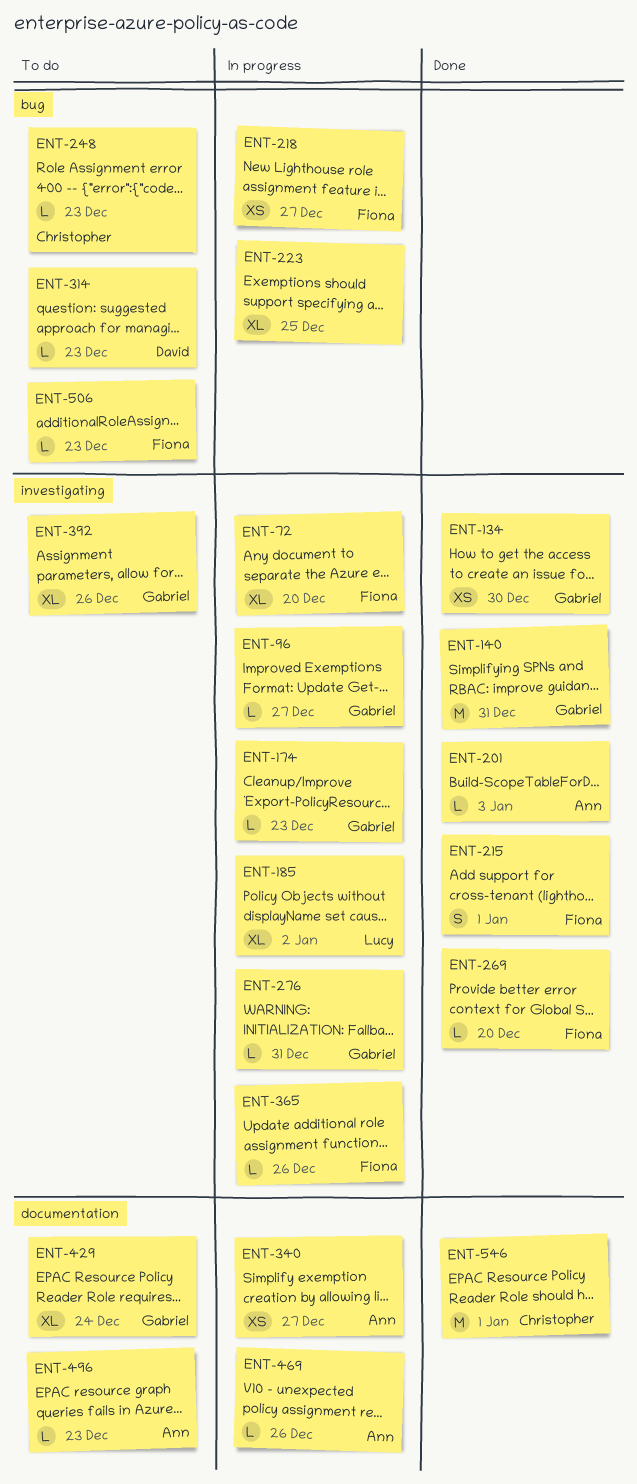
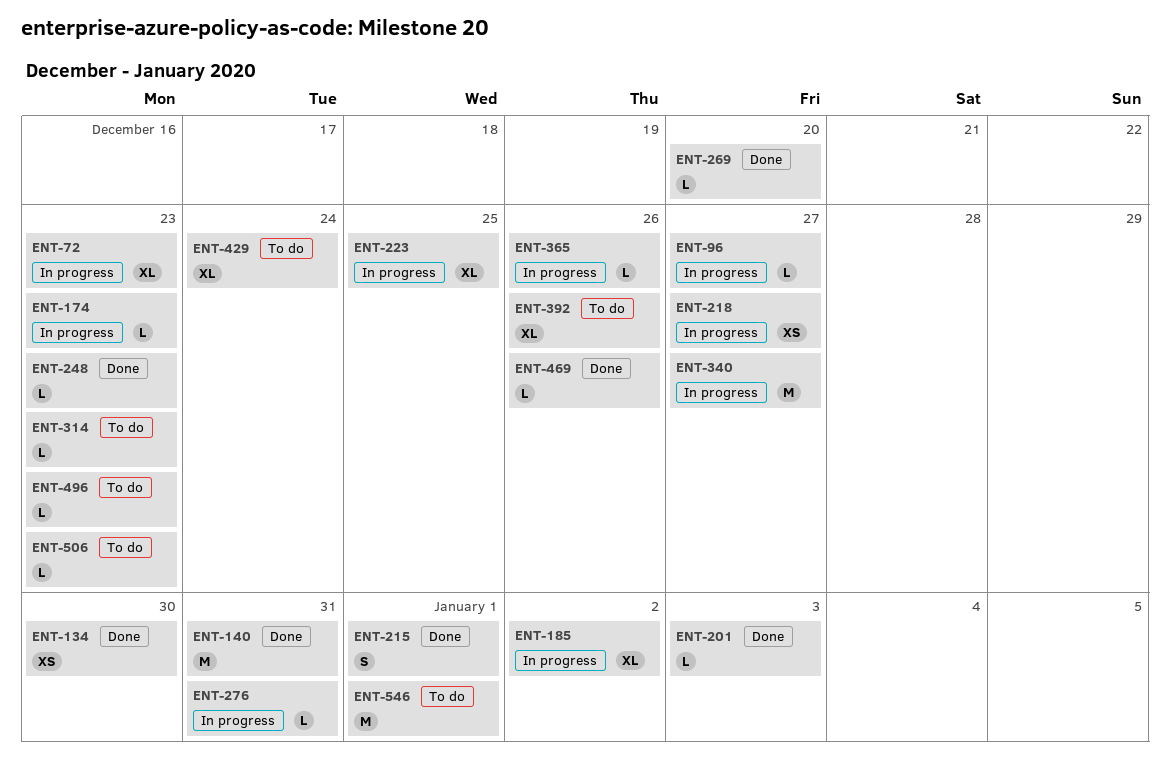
ENT-72, due: Dec 20 -> Dec 23
ENT-248, status: To do -> Done
ENT-340, estimate: XS -> M
ENT-469, status: In progress -> Done
ENT-546, status: Done -> To do

